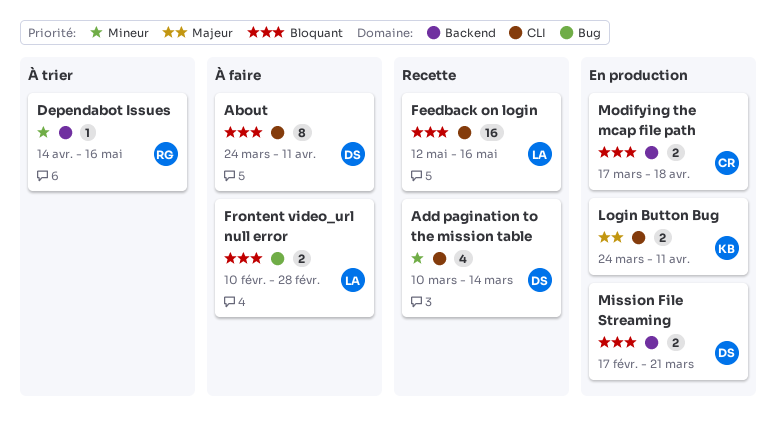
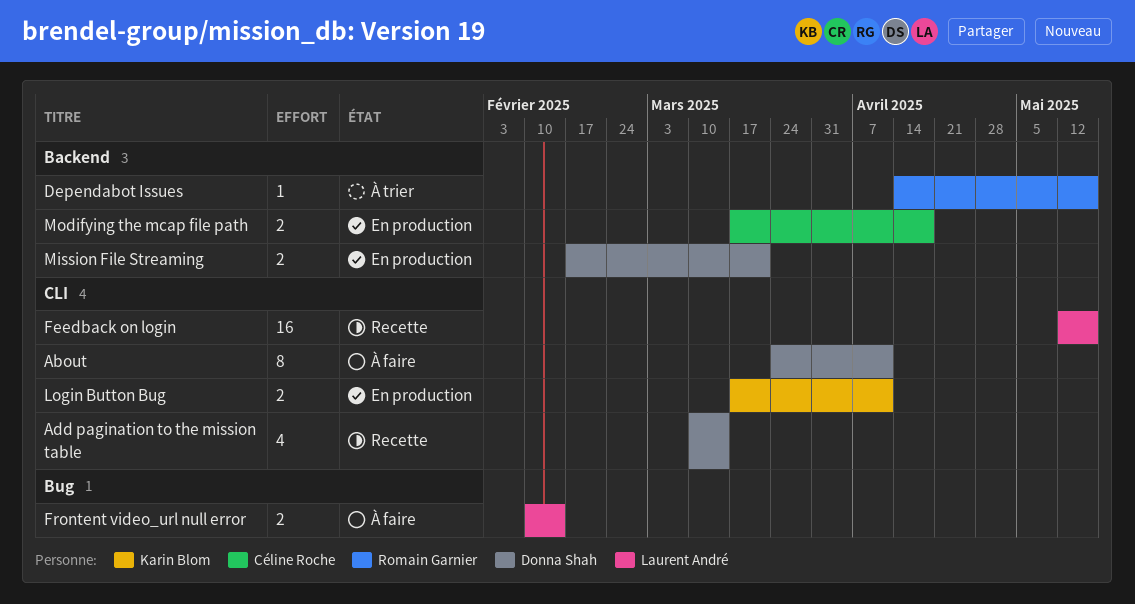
Frontent video_url null error, due: Feb 28 -> Feb 14
Login Button Bug, start: Mar 24 -> Mar 17

